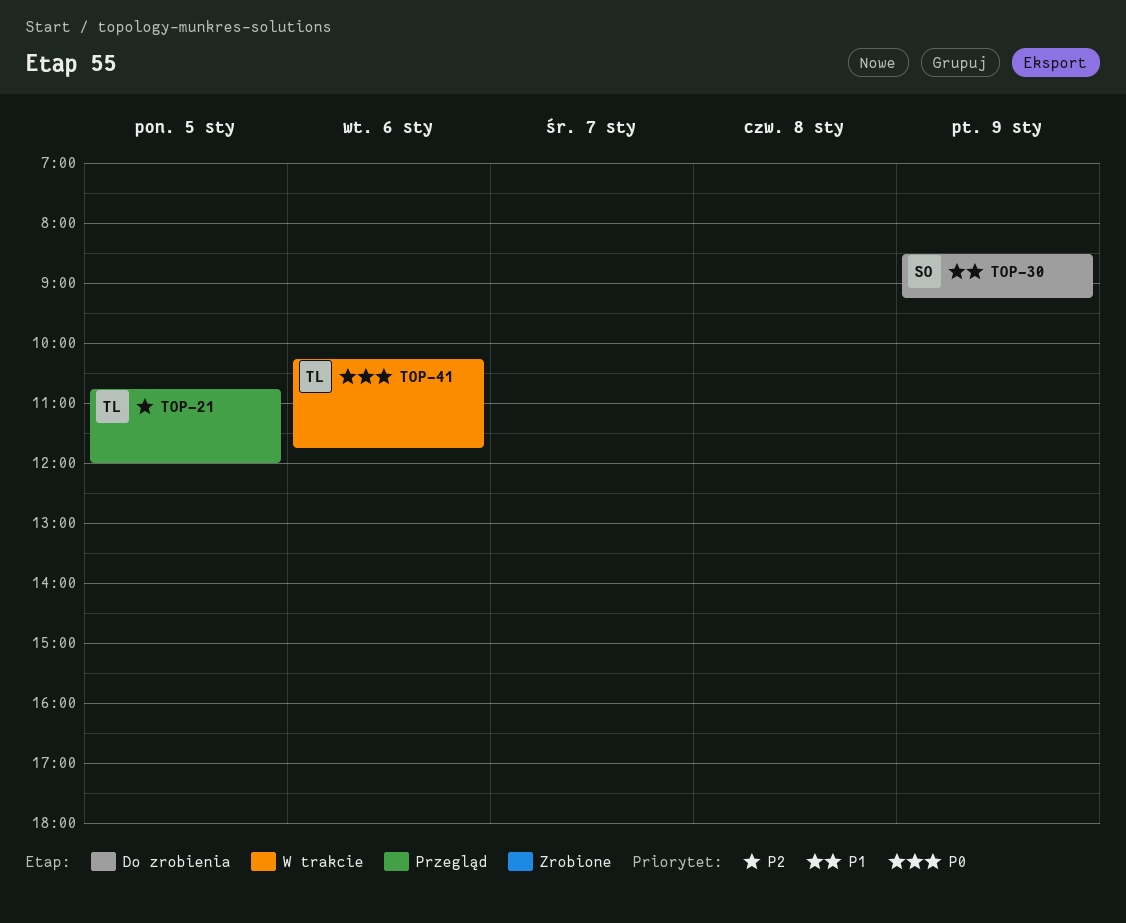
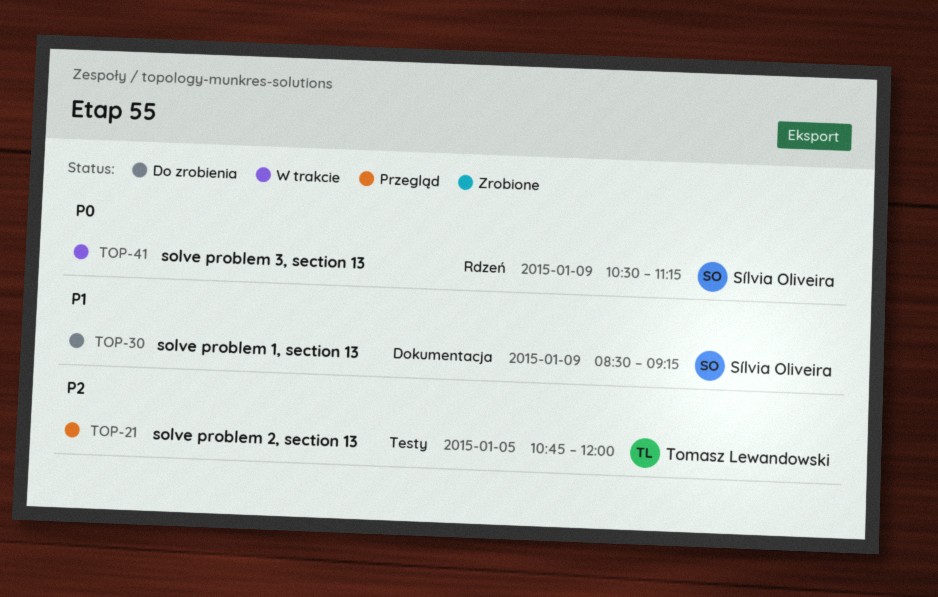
TOP-41, owner: Tomasz Lewandowski -> Sílvia Oliveira
TOP-41, day: Jan 6 -> Jan 9
TOP-41, begins: 10:15 -> 10:30
TOP-41, ends: 11:45 -> 11:15

